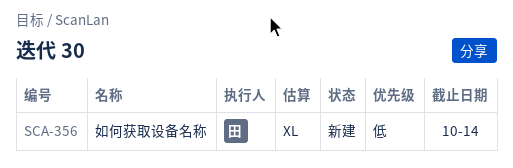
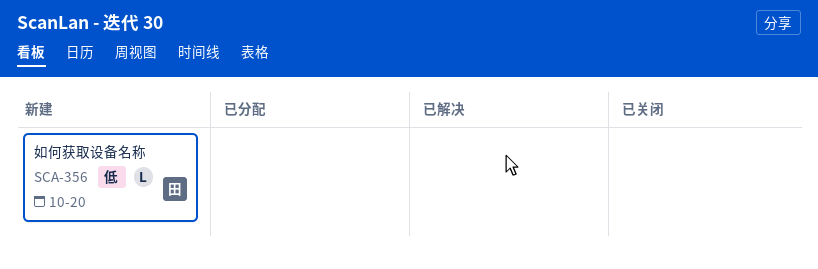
SCA-356, estimate: XL -> L
SCA-356, due: Oct 14 -> Oct 20

